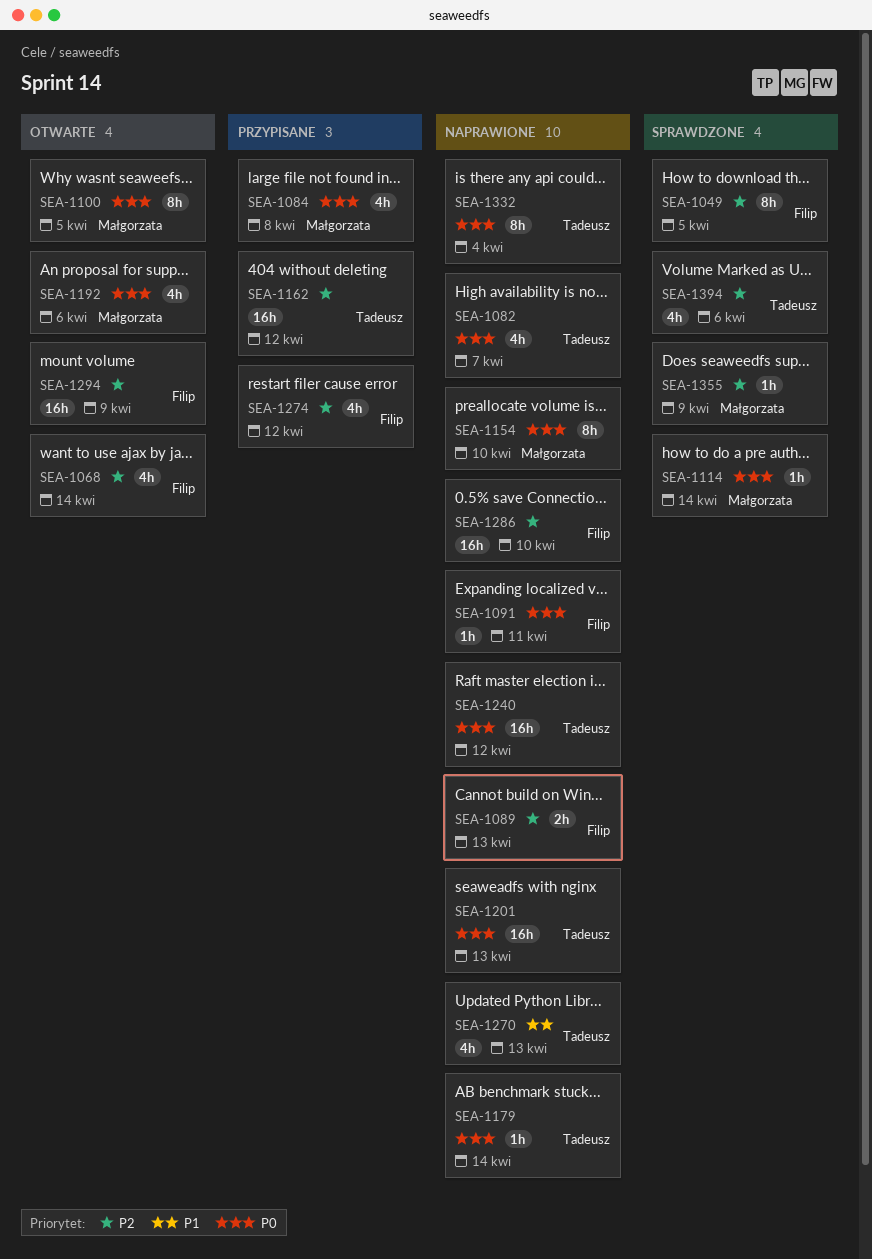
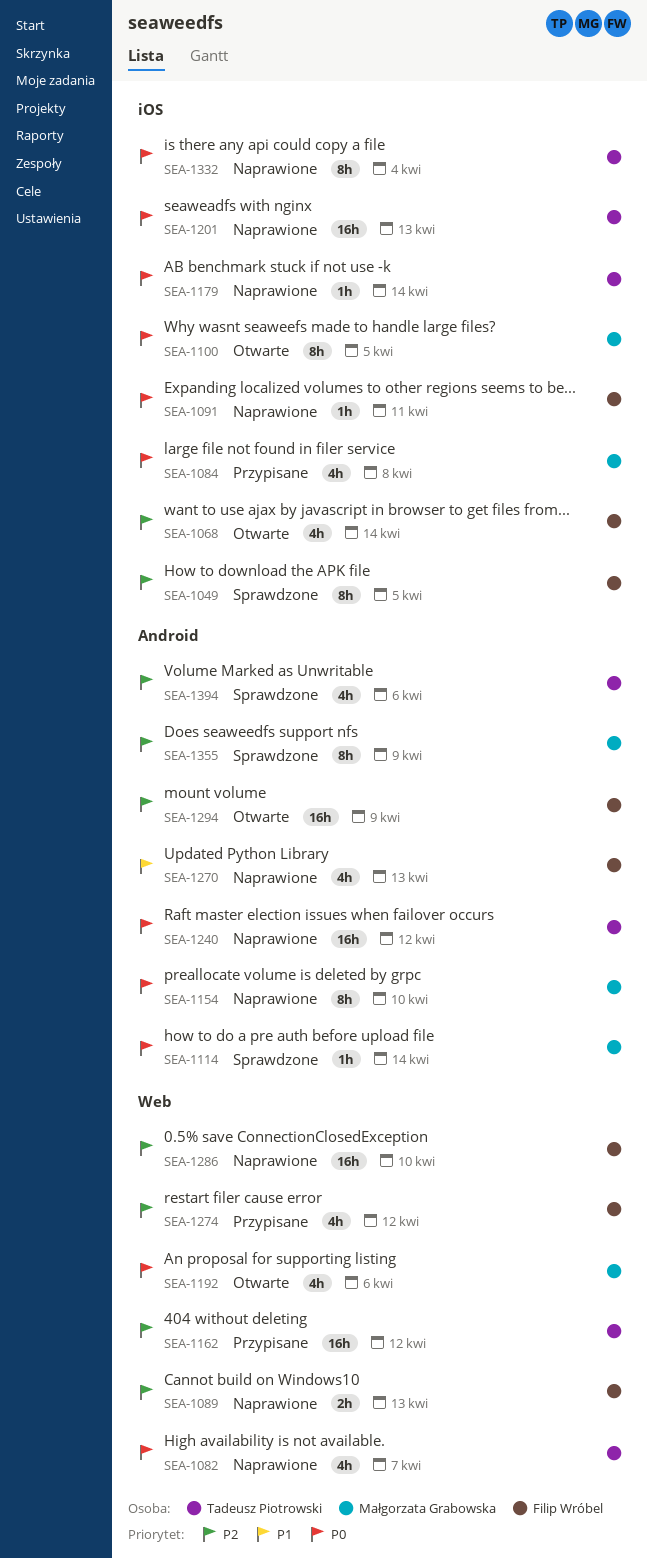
SEA-1270, owner: Tadeusz Piotrowski -> Filip Wróbel
SEA-1355, estimate: 1h -> 8h

